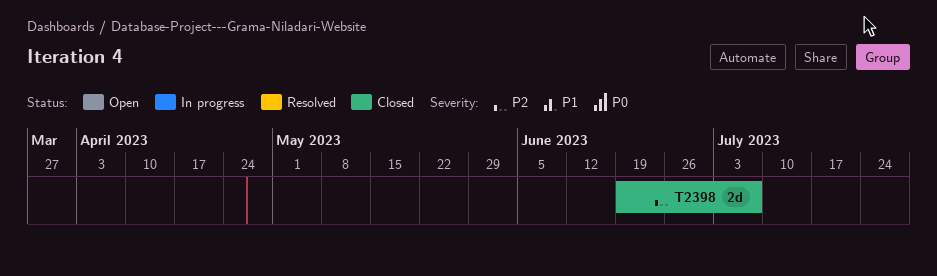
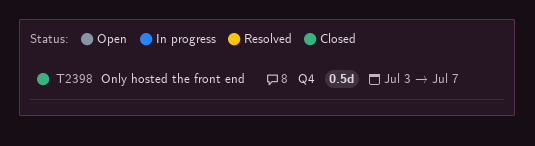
T2398, estimate: 2d -> 0.5d
T2398, start: Jun 19 -> Jul 3

